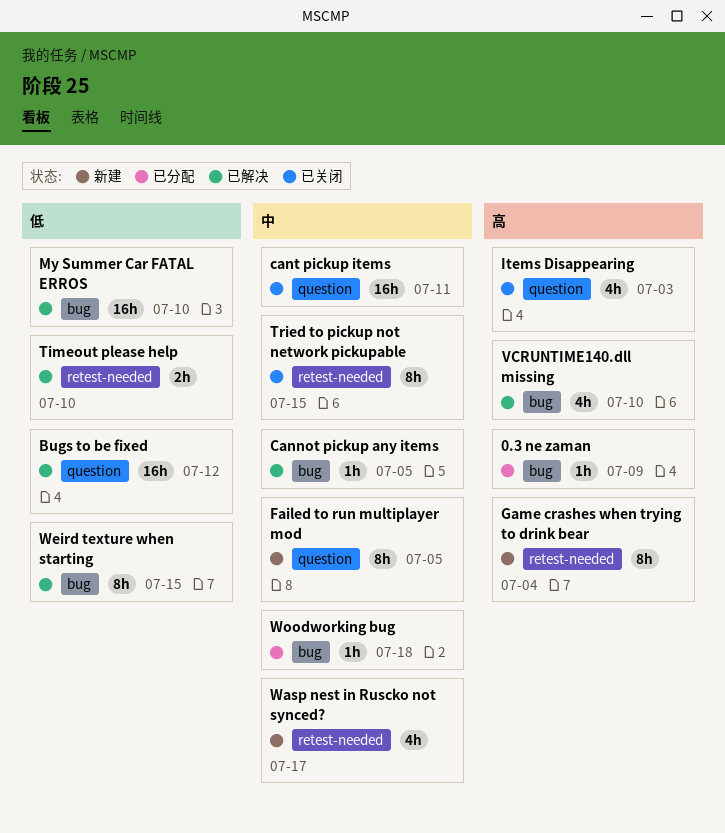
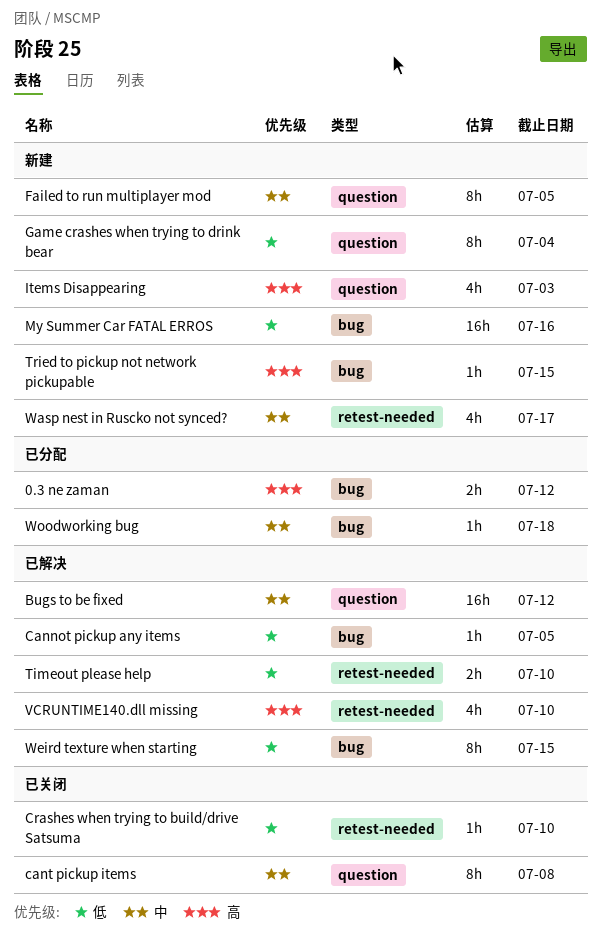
0.3 ne zaman, estimate: 1h -> 2h
0.3 ne zaman, due: Jul 9 -> Jul 12
Bugs to be fixed, priority: 低 -> 中
Cannot pickup any items, priority: 中 -> 低
cant pickup items, estimate: 16h -> 8h
cant pickup items, due: Jul 11 -> Jul 8
Crashes when trying to build/drive Satsuma: none -> present
Game crashes when trying to drink bear, priority: 高 -> 低
Game crashes when trying to drink bear, label: retest-needed -> question
Items Disappearing, status: 已关闭 -> 新建
My Summer Car FATAL ERROS, status: 已解决 -> 新建
My Summer Car FATAL ERROS, due: Jul 10 -> Jul 16
Tried to pickup not network pickupable, status: 已关闭 -> 新建
Tried to pickup not network pickupable, priority: 中 -> 高
Tried to pickup not network pickupable, label: retest-needed -> bug
Tried to pickup not network pickupable, estimate: 8h -> 1h
VCRUNTIME140.dll missing, label: bug -> retest-needed

